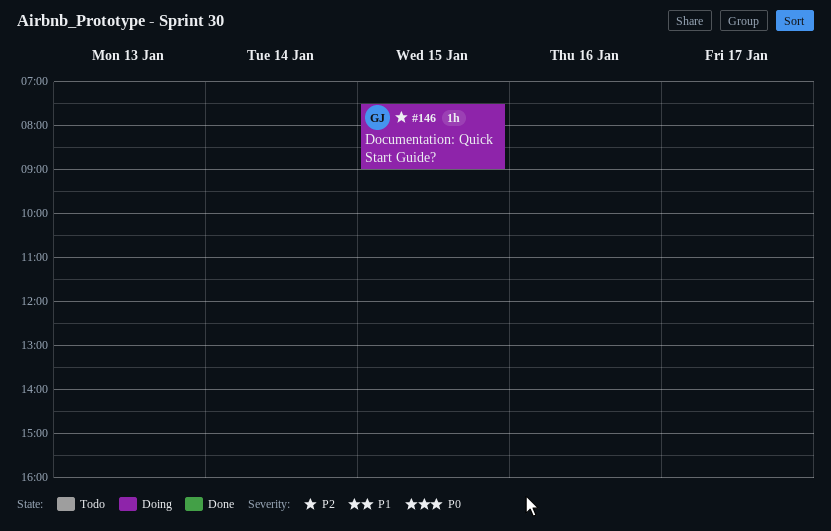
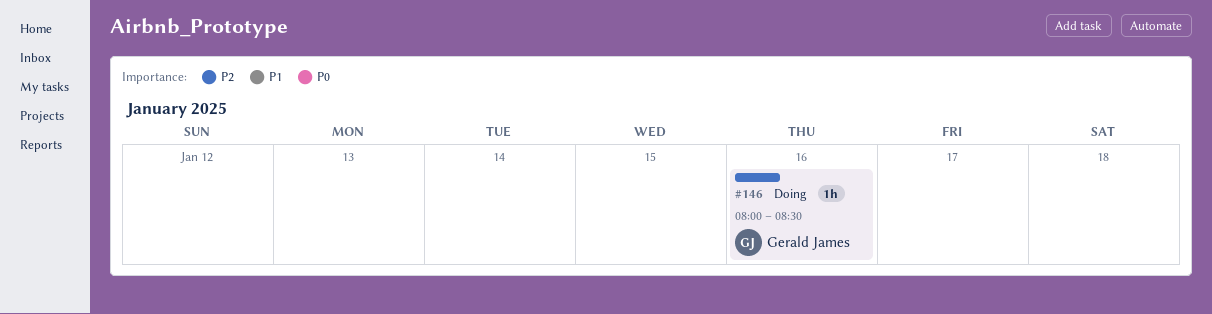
#146, day: Jan 15 -> Jan 16
#146, begins: 07:30 -> 08:00
#146, ends: 09:00 -> 08:30

